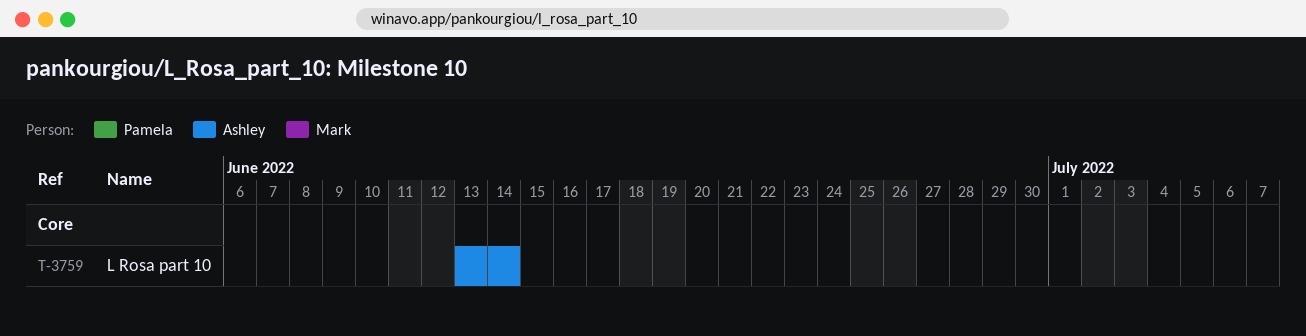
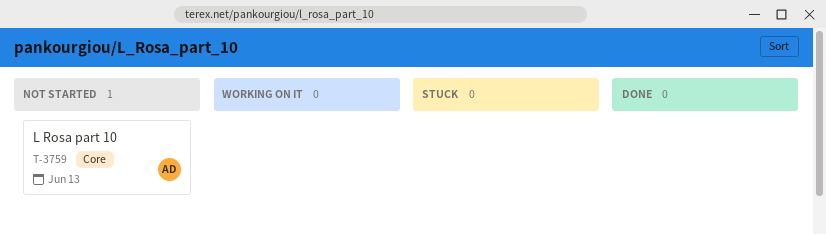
T-3759, due: Jun 14 -> Jun 13

